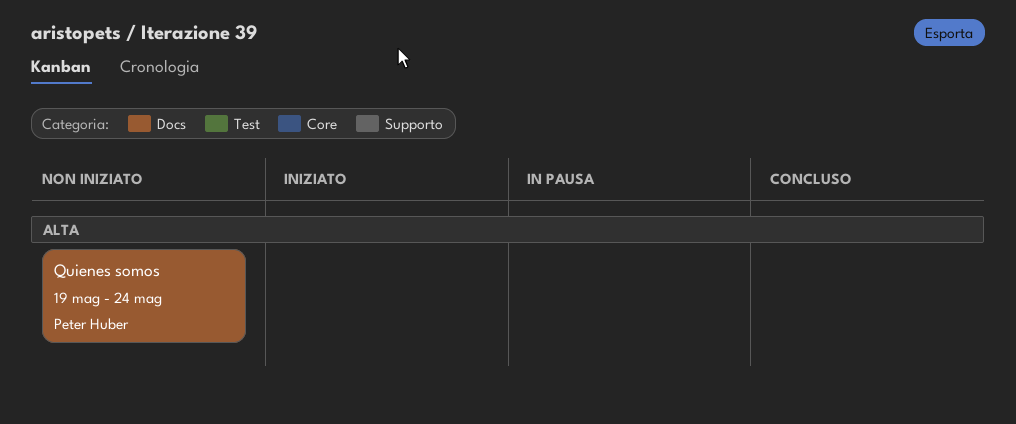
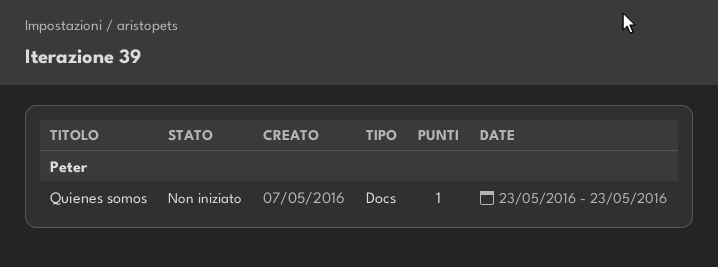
Quienes somos, start: May 19 -> May 23
Quienes somos, due: May 24 -> May 23

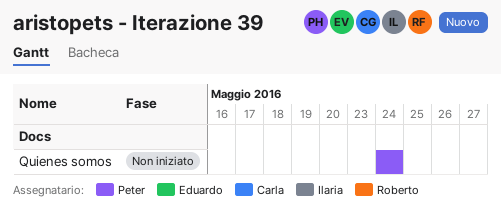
Quienes somos, start: May 23 -> May 24
Quienes somos, due: May 23 -> May 24

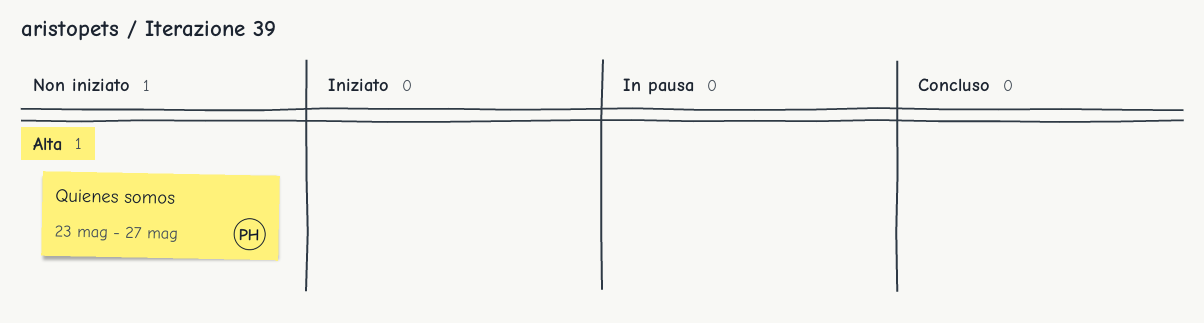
Quienes somos, start: May 24 -> May 23
Quienes somos, due: May 24 -> May 27

